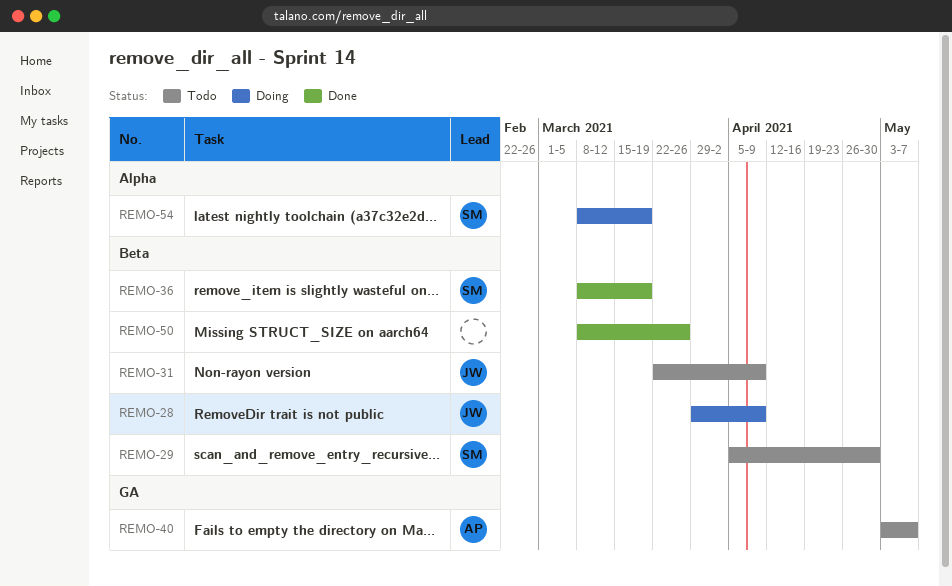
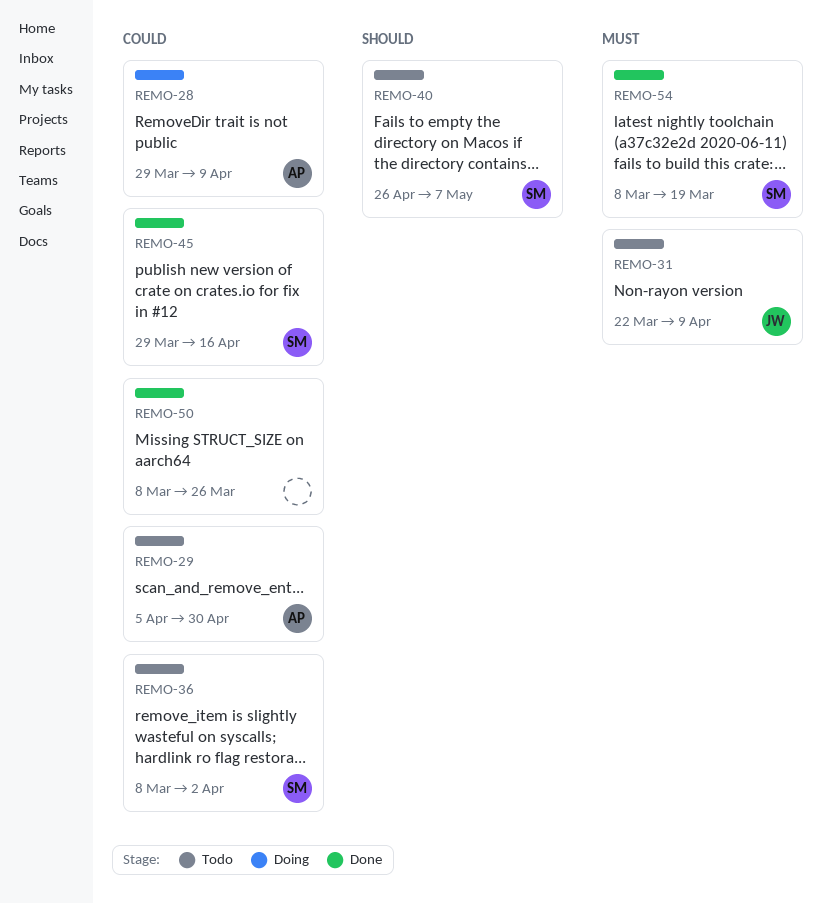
REMO-28, owner: JW -> AP
REMO-29, owner: SM -> AP
REMO-36, status: Done -> Todo
REMO-36, due: Mar 19 -> Apr 2
REMO-40, owner: AP -> SM
REMO-40, start: May 3 -> Apr 26
REMO-45: none -> present
REMO-54, status: Doing -> Done

